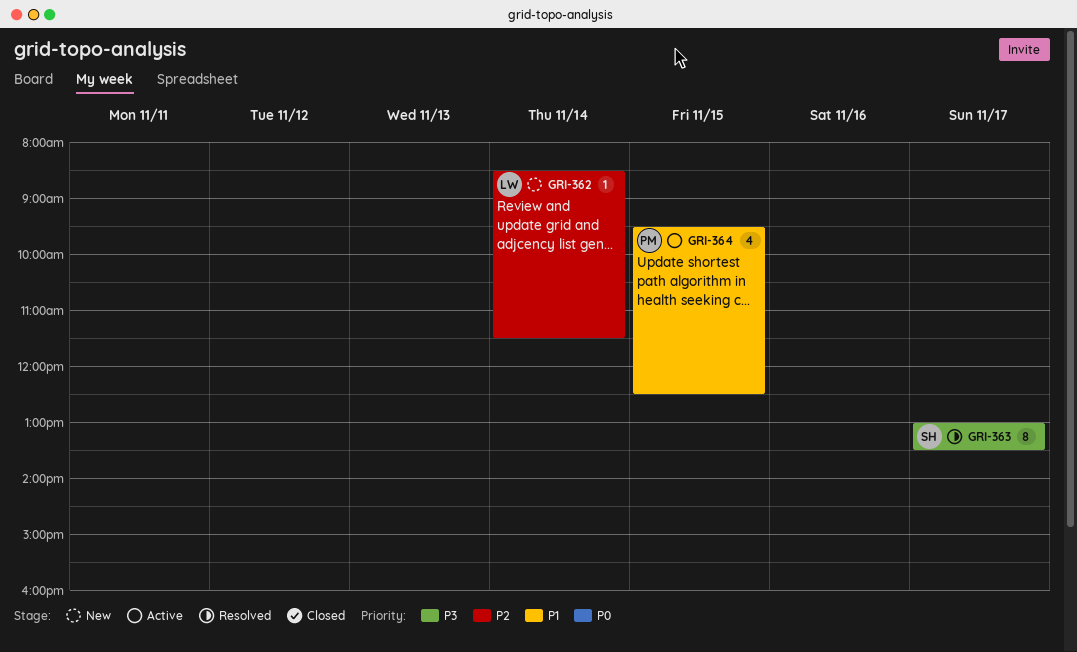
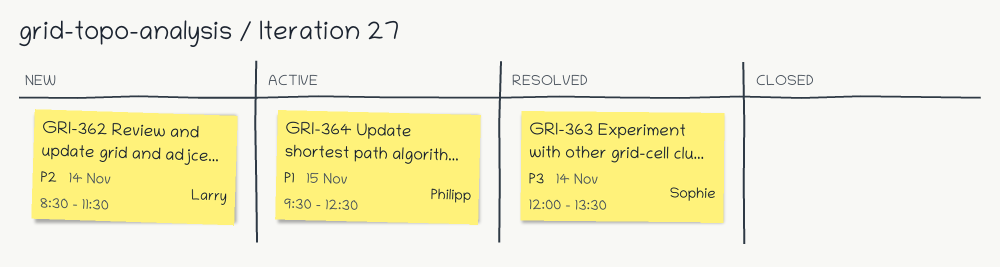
GRI-363, day: Nov 17 -> Nov 14
GRI-363, begins: 13:00 -> 12:00

